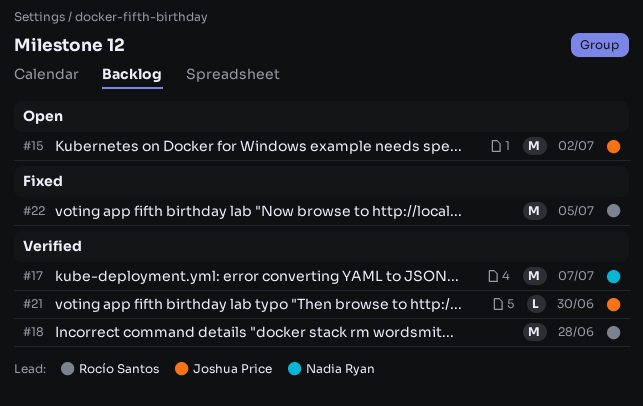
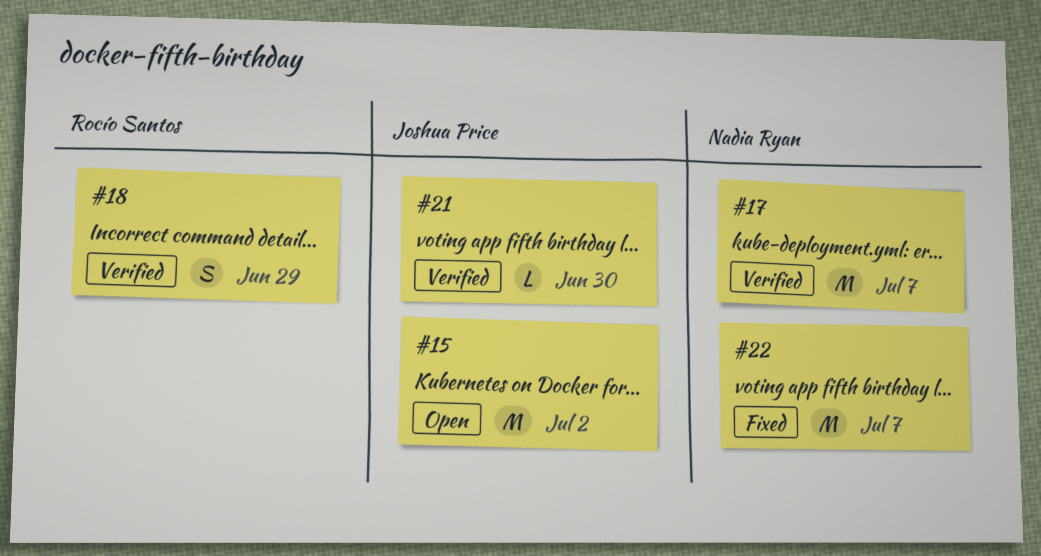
#18, estimate: M -> S
#18, due: Jun 28 -> Jun 29
#22, owner: Rocío Santos -> Nadia Ryan
#22, due: Jul 5 -> Jul 7

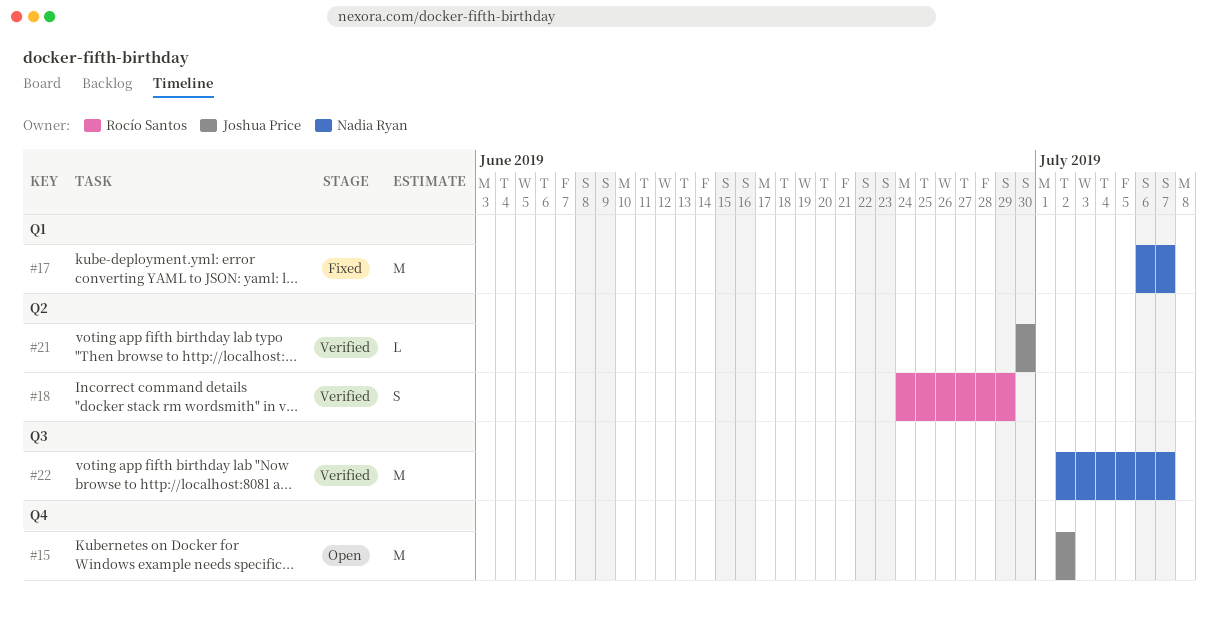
#17, status: Verified -> Fixed
#22, status: Fixed -> Verified

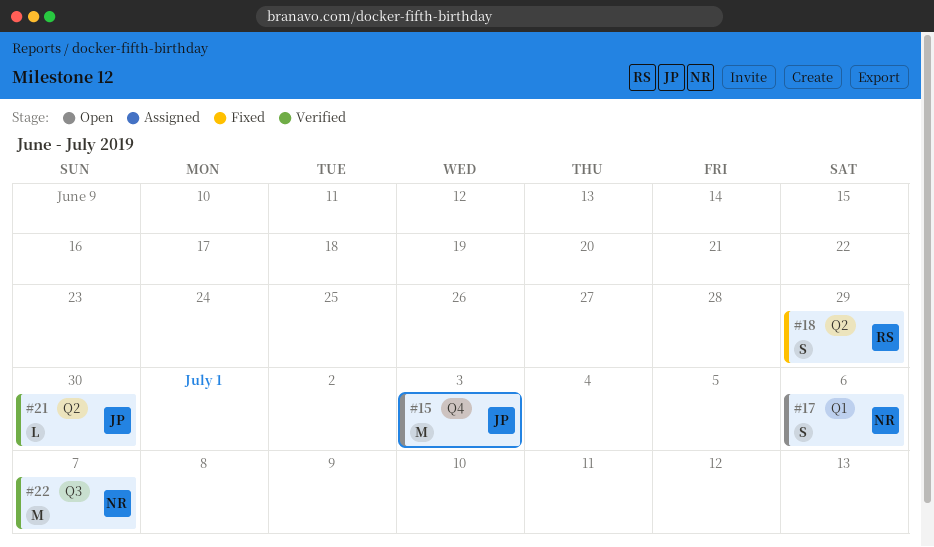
#15, due: Jul 2 -> Jul 3
#17, status: Fixed -> Open
#17, estimate: M -> S
#17, due: Jul 7 -> Jul 6
#18, status: Verified -> Fixed

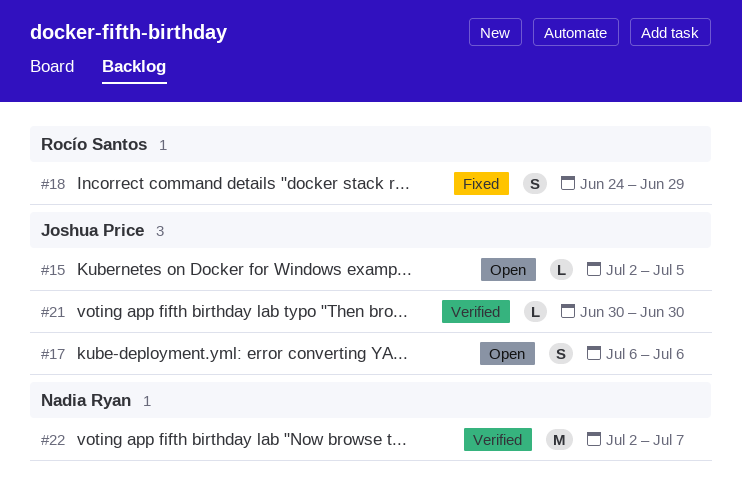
#15, estimate: M -> L
#15, due: Jul 3 -> Jul 5
#17, owner: Nadia Ryan -> Joshua Price

